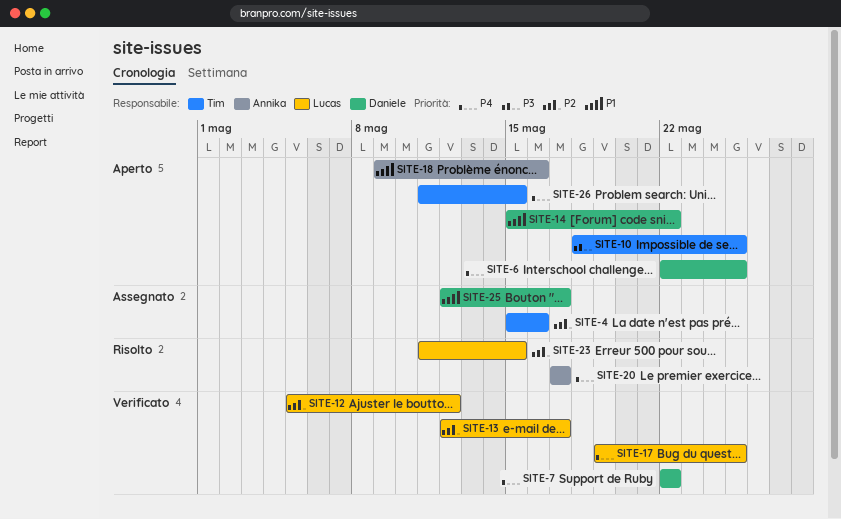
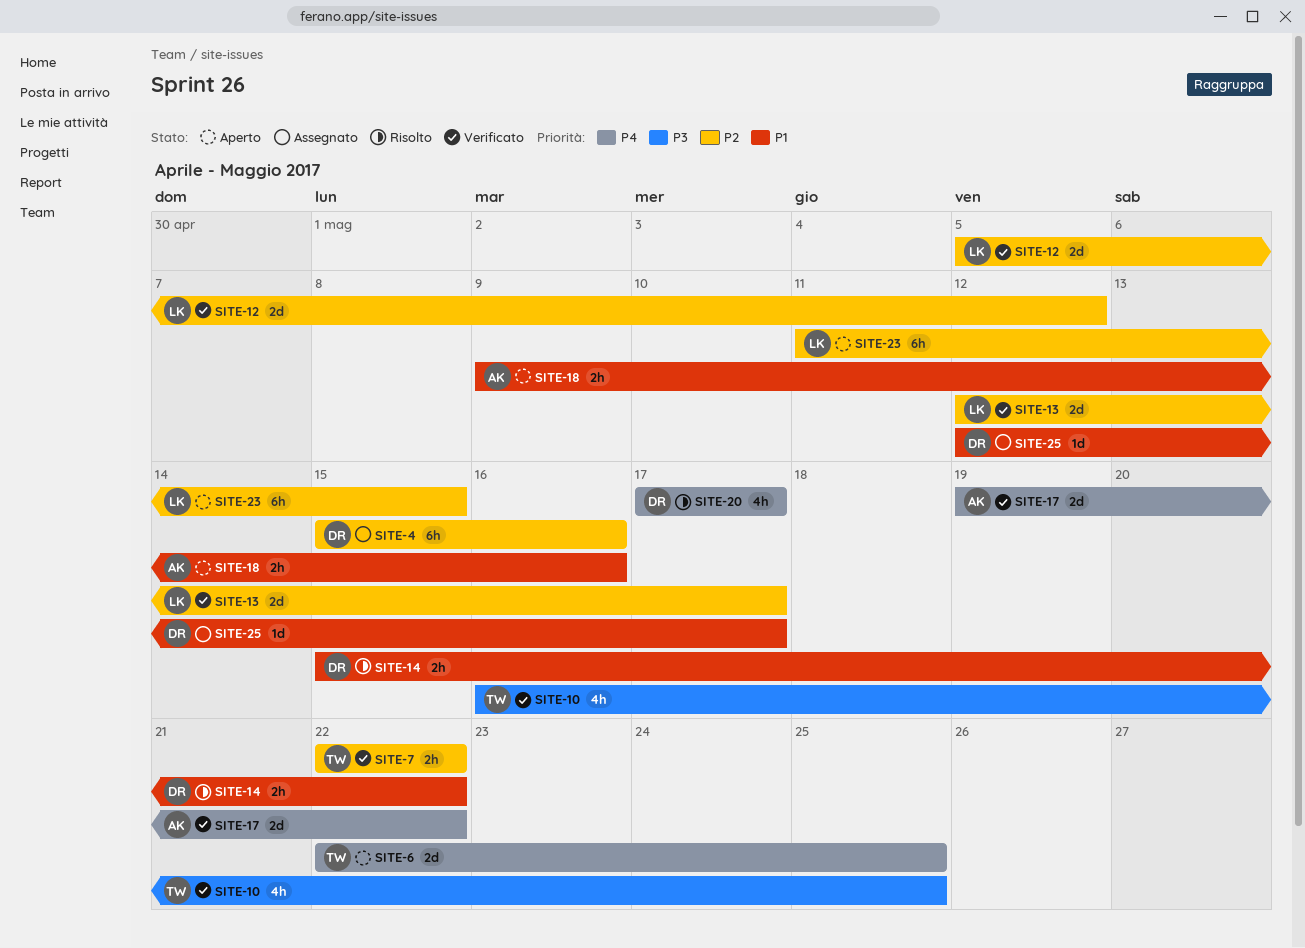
SITE-4, owner: Tim -> Daniele
SITE-6, owner: Daniele -> Tim
SITE-7, owner: Daniele -> Tim
SITE-7, priority: P4 -> P2
SITE-10, status: Aperto -> Verificato
SITE-10, start: May 18 -> May 16
SITE-14, status: Aperto -> Risolto
SITE-17, owner: Lucas -> Annika
SITE-17, due: May 25 -> May 22
SITE-20, owner: Annika -> Daniele
SITE-23, status: Risolto -> Aperto
SITE-26: present -> none

